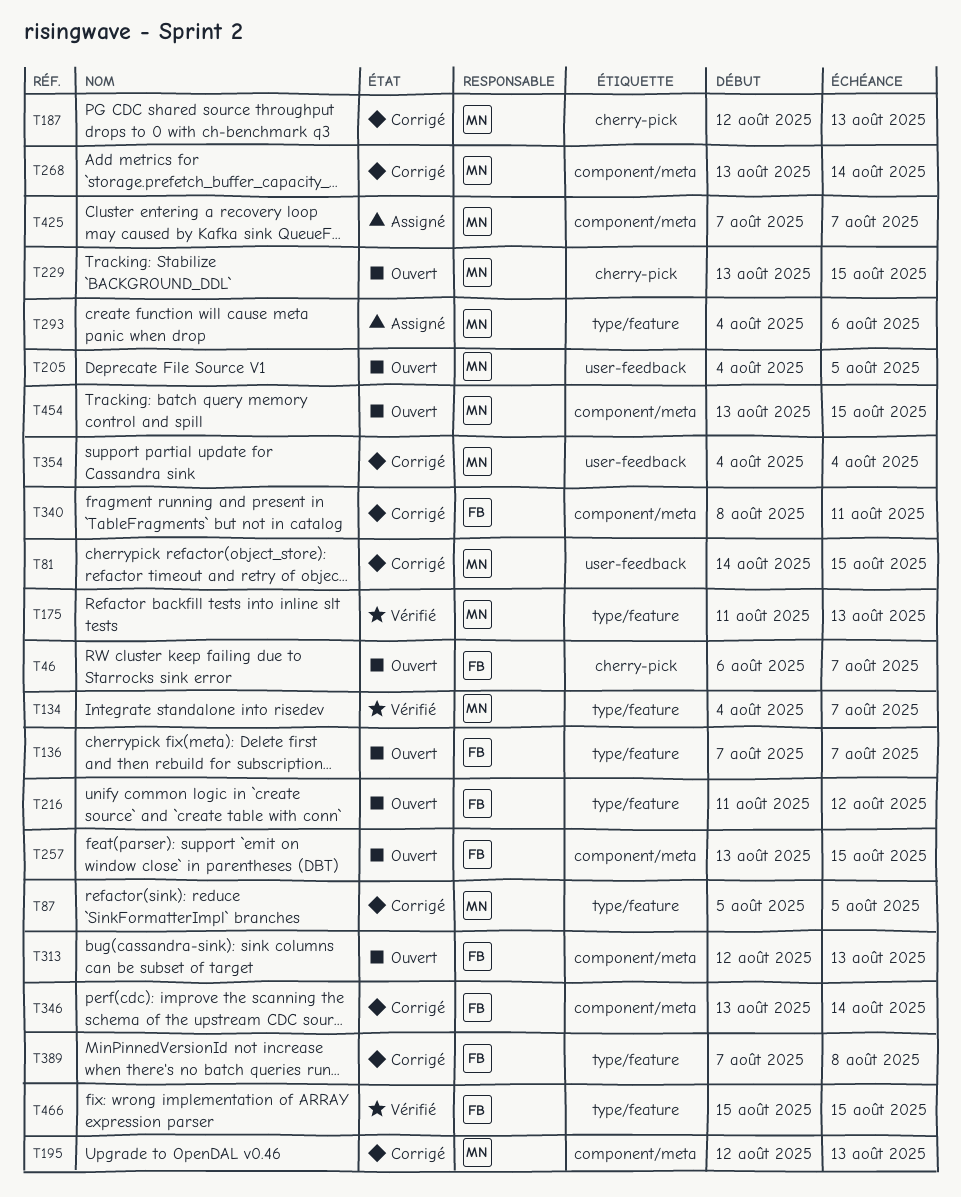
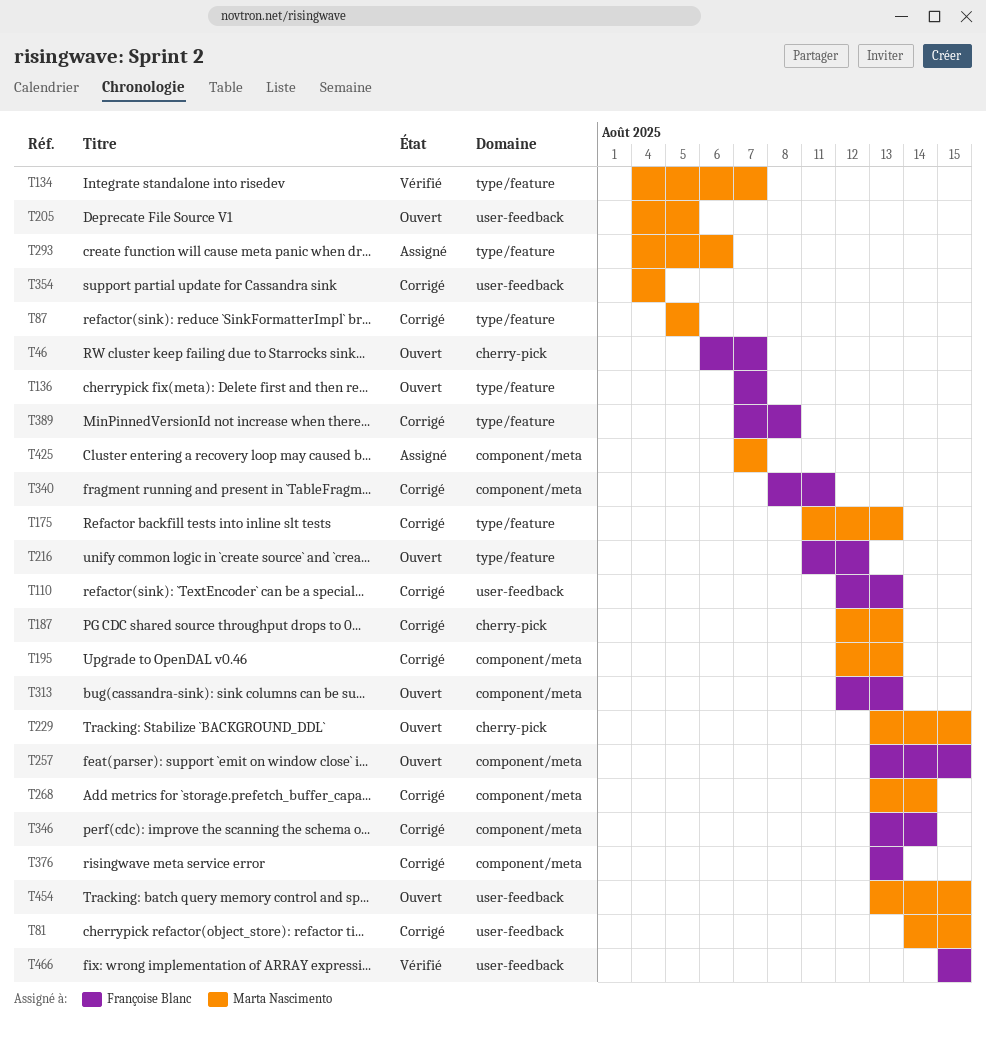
T110: none -> present
T175, status: Vérifié -> Corrigé
T376: none -> present
T454, label: component/meta -> user-feedback
T466, label: type/feature -> user-feedback

